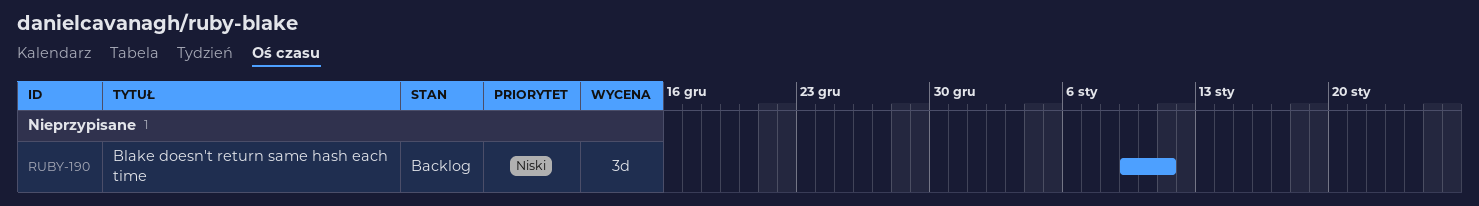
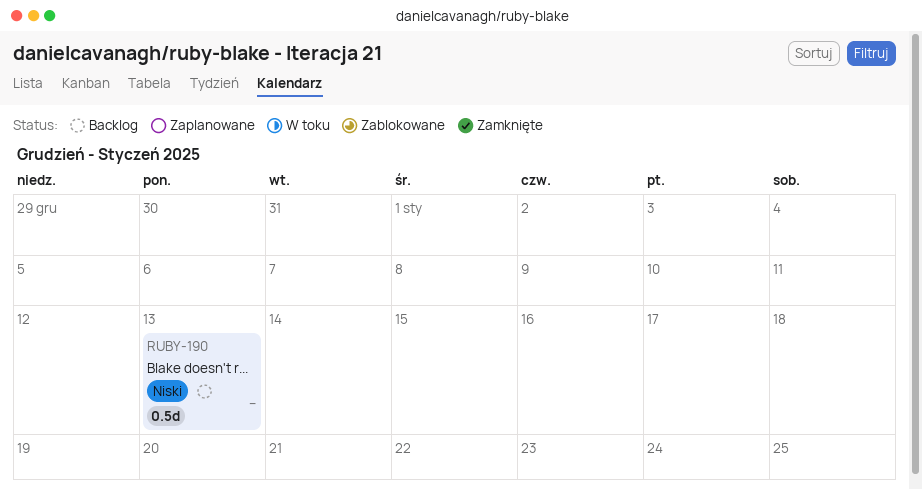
RUBY-190, estimate: 3d -> 0.5d
RUBY-190, due: Jan 11 -> Jan 13

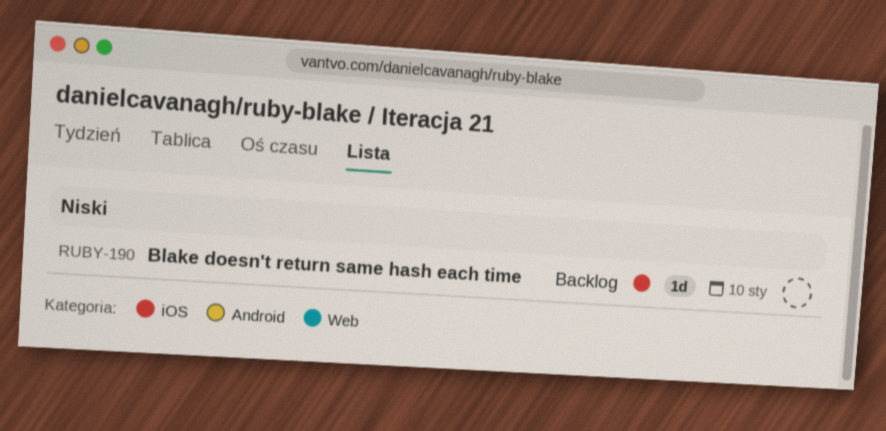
RUBY-190, estimate: 0.5d -> 1d
RUBY-190, due: Jan 13 -> Jan 10

